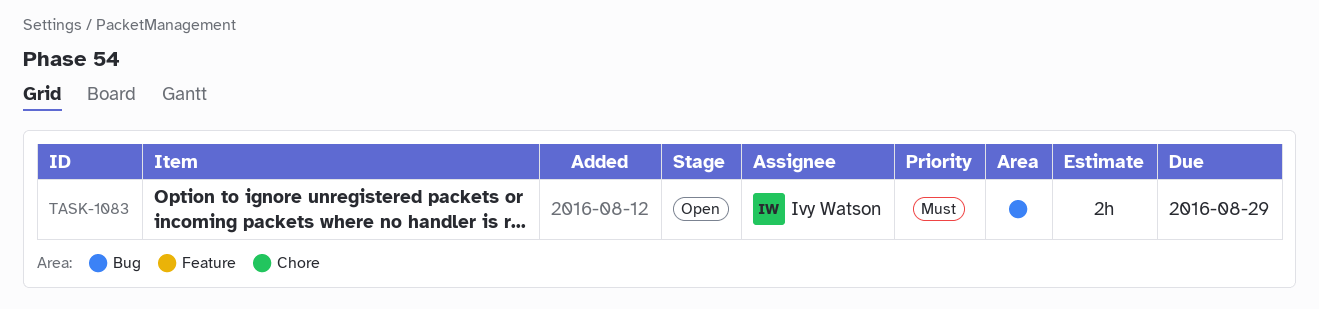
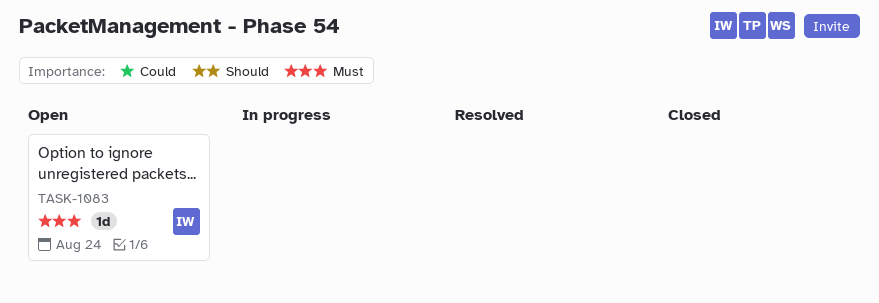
TASK-1083, estimate: 2h -> 1d
TASK-1083, due: Aug 29 -> Aug 24

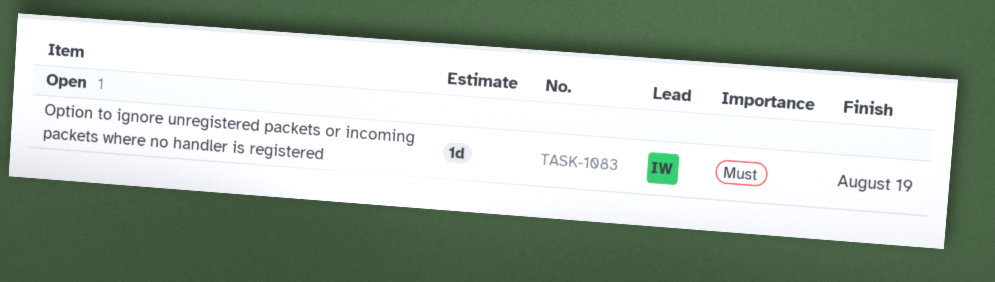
TASK-1083, due: Aug 24 -> Aug 19

